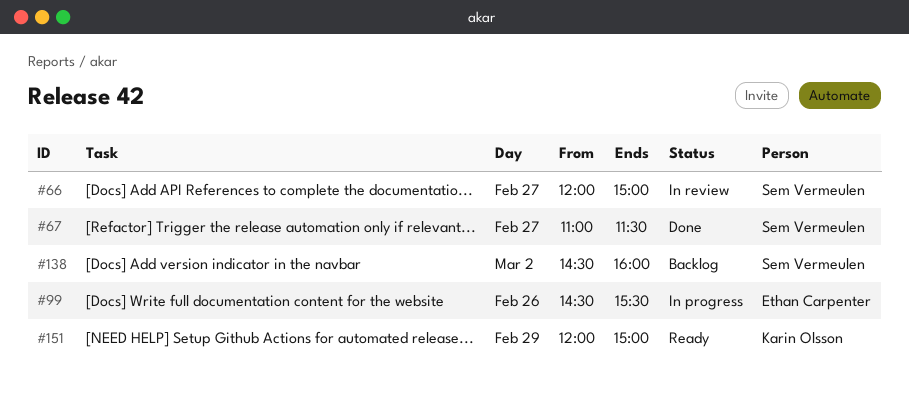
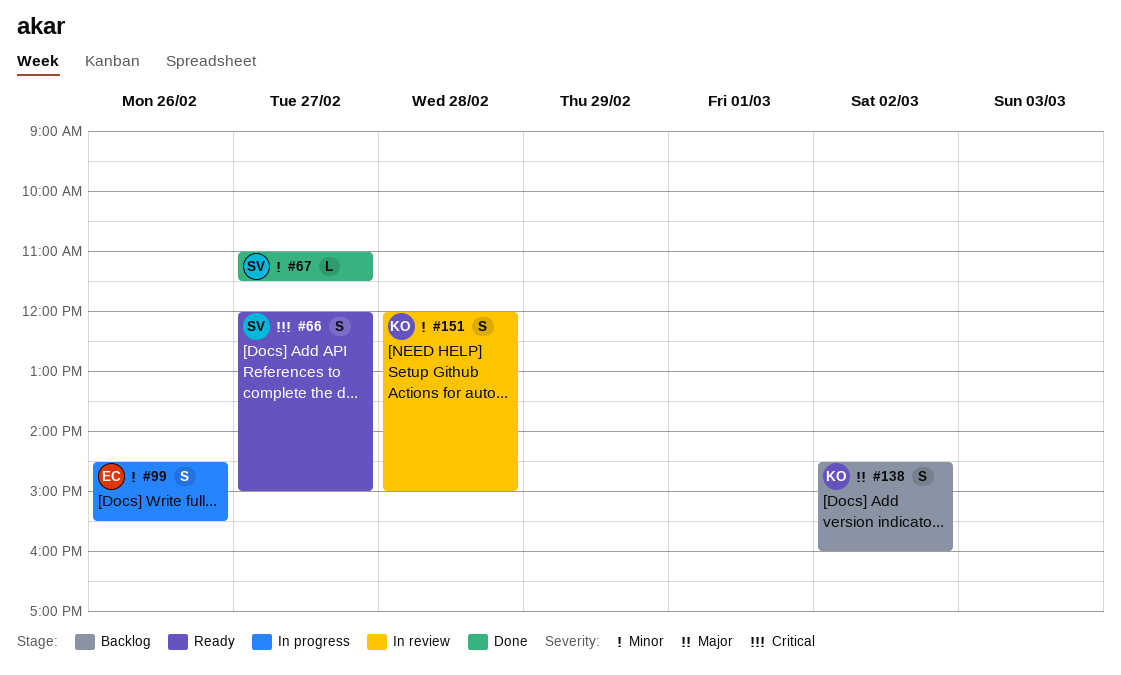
#66, status: In review -> Ready
#138, owner: Sem Vermeulen -> Karin Olsson
#151, status: Ready -> In review
#151, day: Feb 29 -> Feb 28

